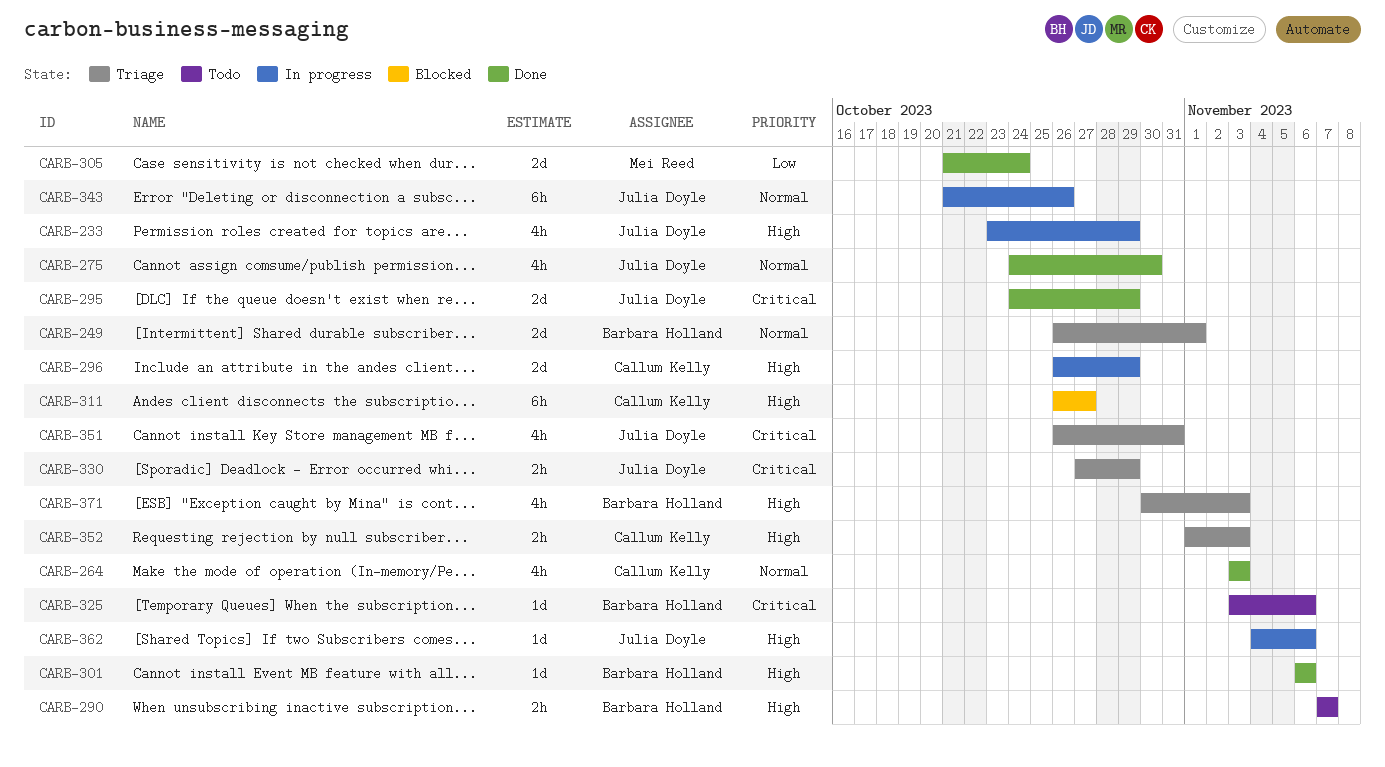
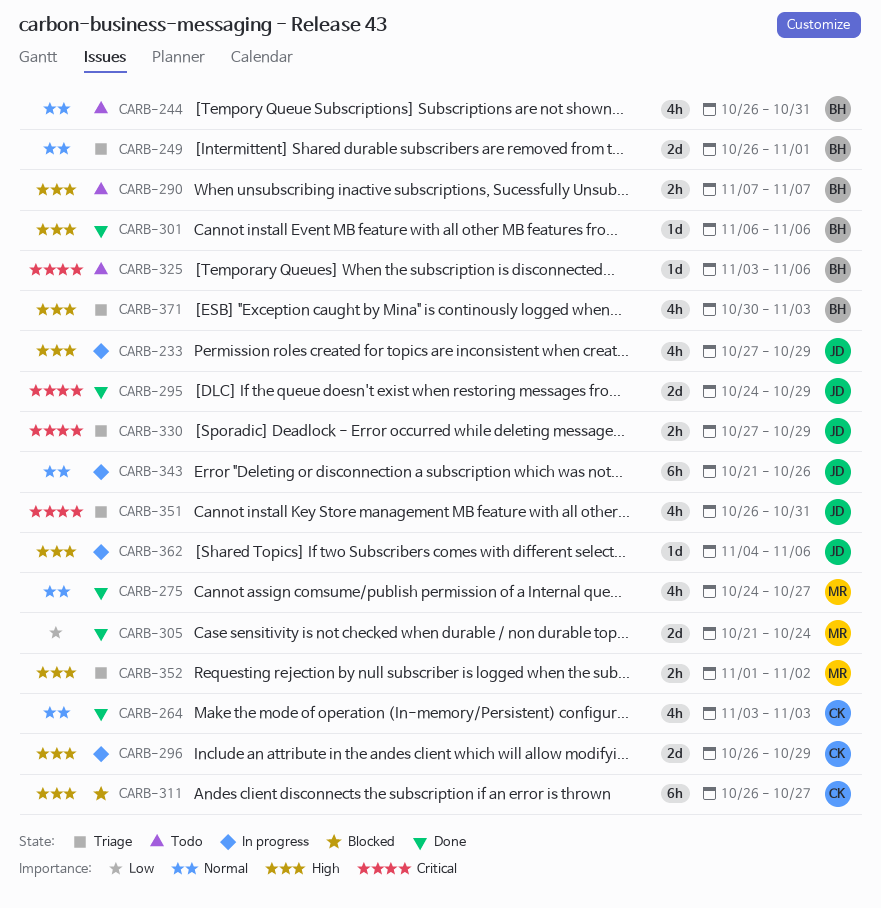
CARB-233, start: Oct 23 -> Oct 27
CARB-244: none -> present
CARB-275, owner: Julia Doyle -> Mei Reed
CARB-275, due: Oct 30 -> Oct 27
CARB-352, owner: Callum Kelly -> Mei Reed
CARB-352, due: Nov 3 -> Nov 2

